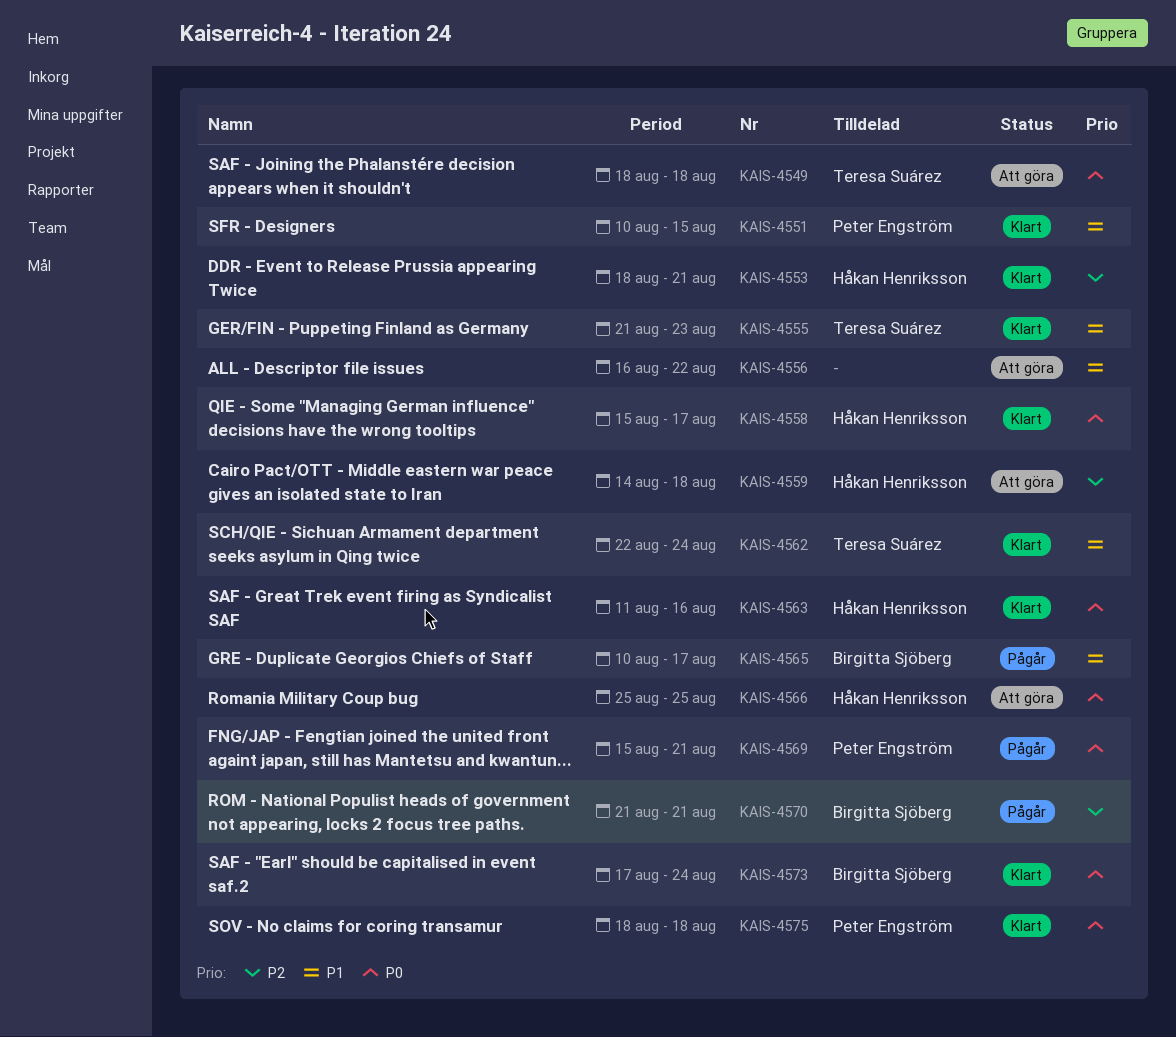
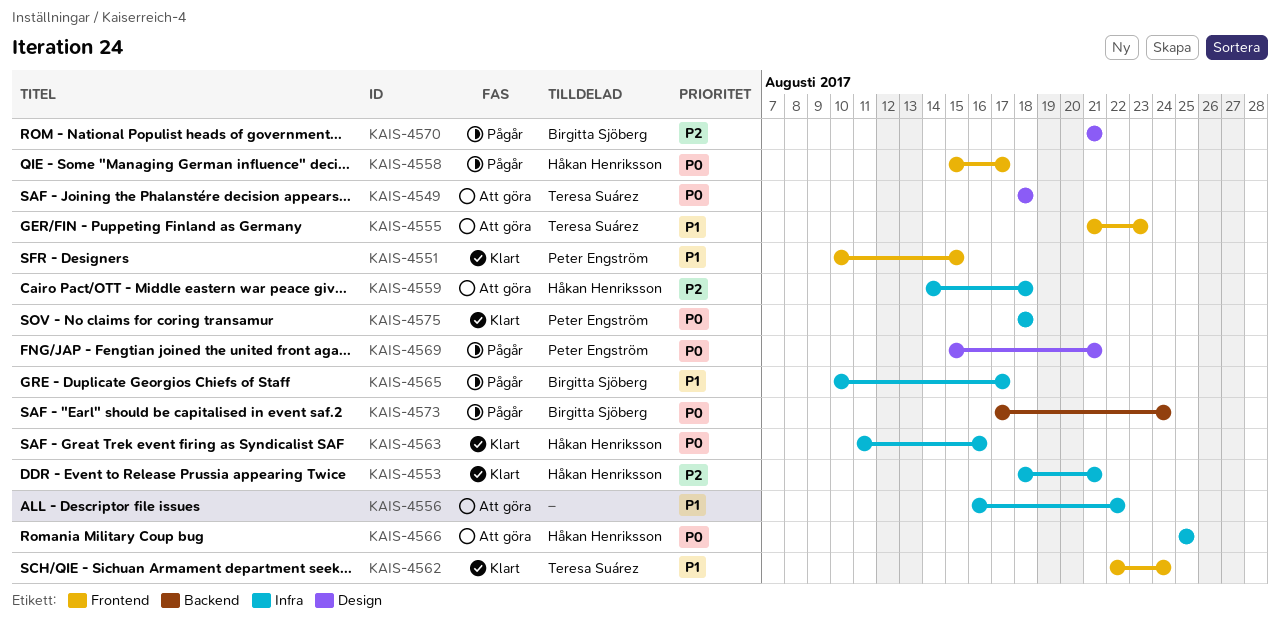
KAIS-4555, status: Klart -> Att göra
KAIS-4558, status: Klart -> Pågår
KAIS-4573, status: Klart -> Pågår

